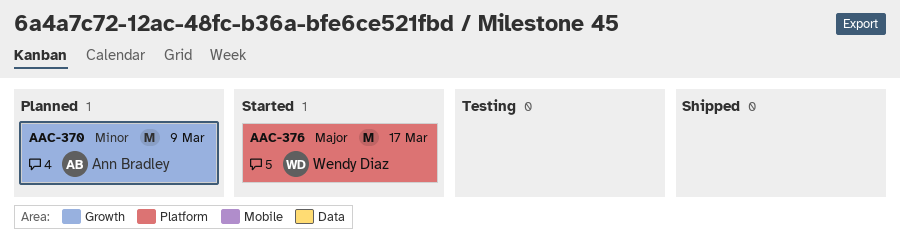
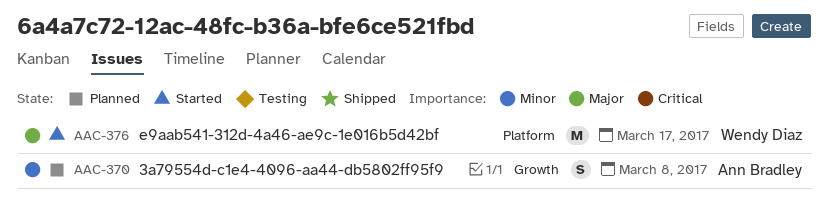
AAC-370, estimate: M -> S
AAC-370, due: Mar 9 -> Mar 8

